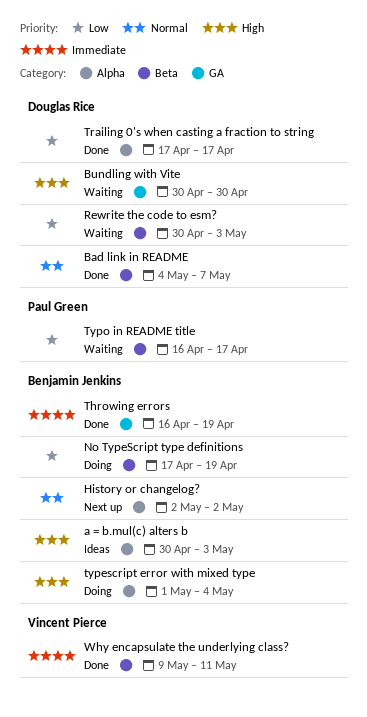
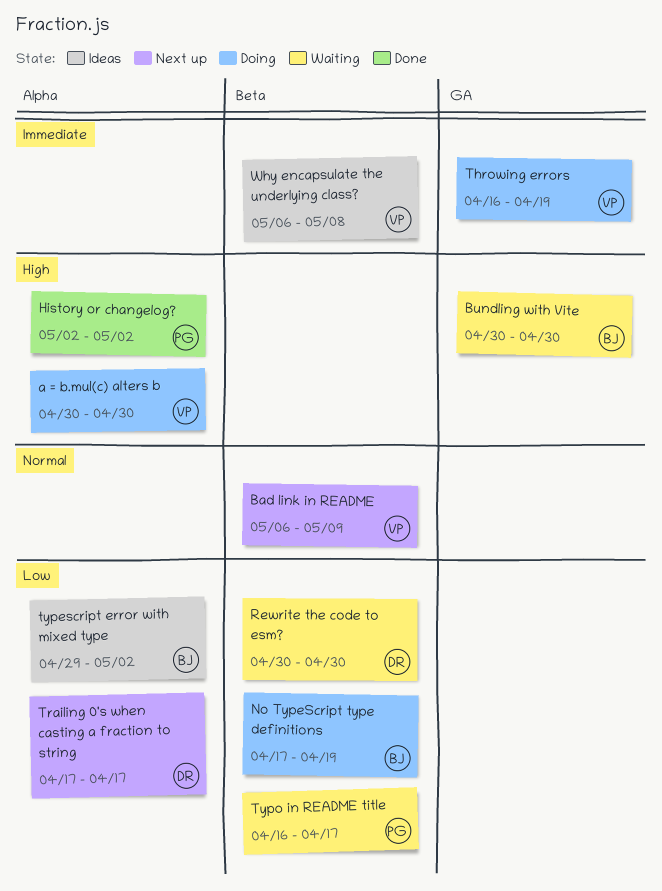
a = b.mul(c) alters b, status: Ideas -> Doing
a = b.mul(c) alters b, owner: Benjamin Jenkins -> Vincent Pierce
a = b.mul(c) alters b, due: May 3 -> Apr 30
Bad link in README, status: Done -> Next up
Bad link in README, owner: Douglas Rice -> Vincent Pierce
Bad link in README, start: May 4 -> May 6
Bad link in README, due: May 7 -> May 9
Bundling with Vite, owner: Douglas Rice -> Benjamin Jenkins
History or changelog?, status: Next up -> Done
History or changelog?, owner: Benjamin Jenkins -> Paul Green
History or changelog?, priority: Normal -> High
Rewrite the code to esm?, due: May 3 -> Apr 30
Throwing errors, status: Done -> Doing
Throwing errors, owner: Benjamin Jenkins -> Vincent Pierce
Trailing 0's when casting a fraction to string, status: Done -> Next up
typescript error with mixed type, status: Doing -> Ideas
typescript error with mixed type, priority: High -> Low
typescript error with mixed type, start: May 1 -> Apr 29
typescript error with mixed type, due: May 4 -> May 2
Why encapsulate the underlying class?, status: Done -> Ideas
Why encapsulate the underlying class?, start: May 9 -> May 6
Why encapsulate the underlying class?, due: May 11 -> May 8

